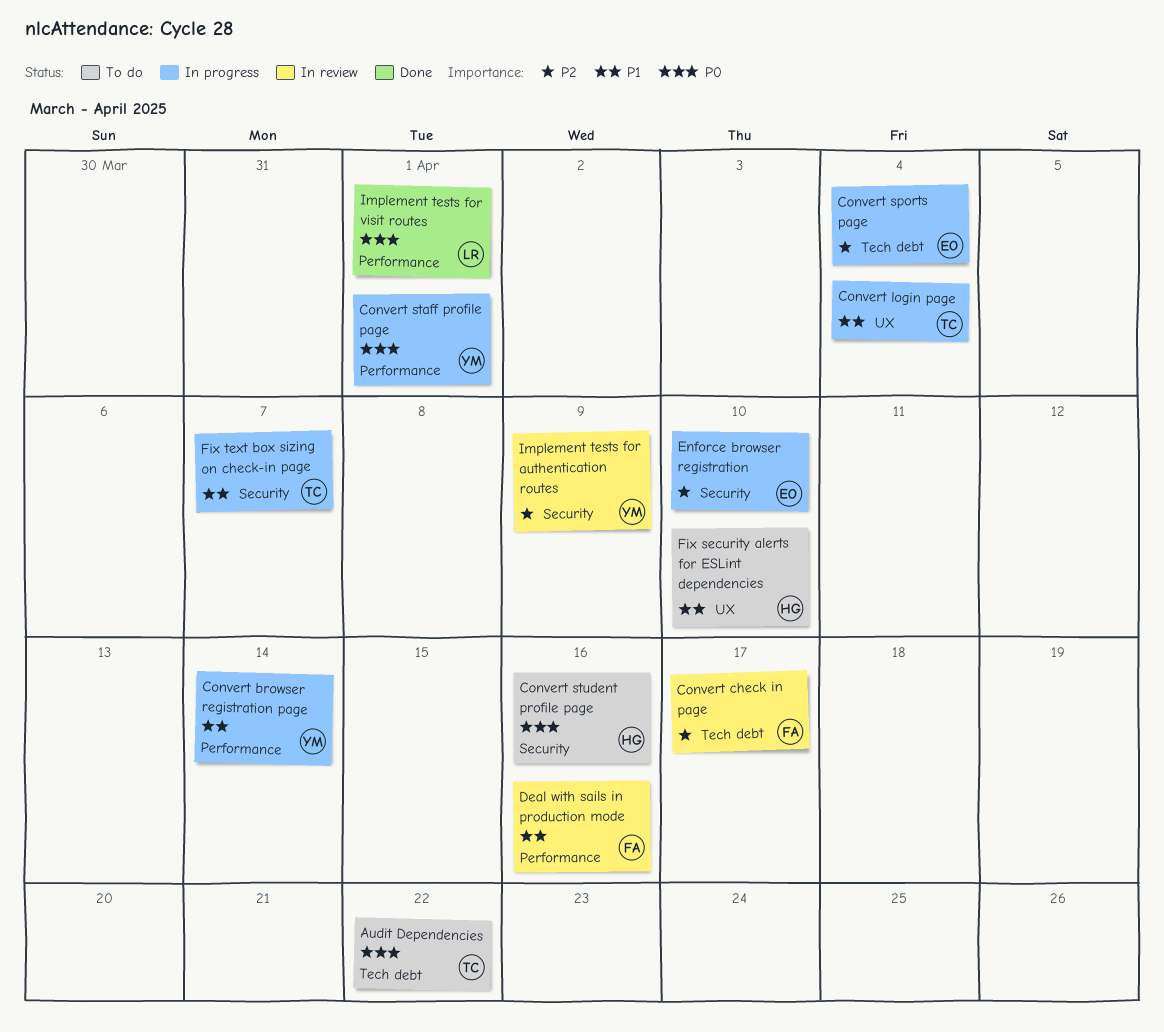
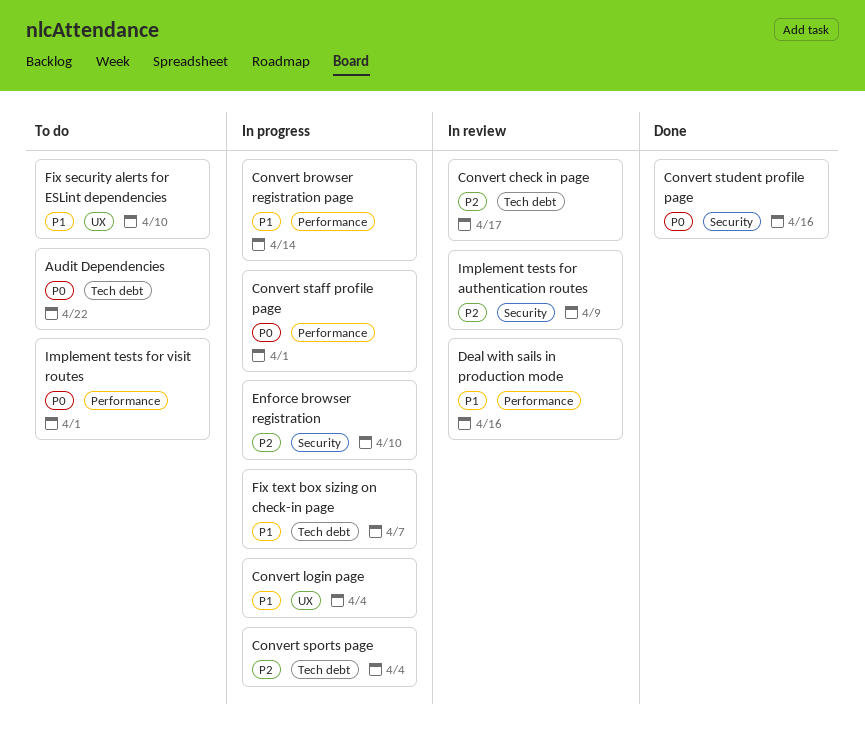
Convert student profile page, status: To do -> Done
Fix text box sizing on check-in page, label: Security -> Tech debt
Implement tests for visit routes, status: Done -> To do

